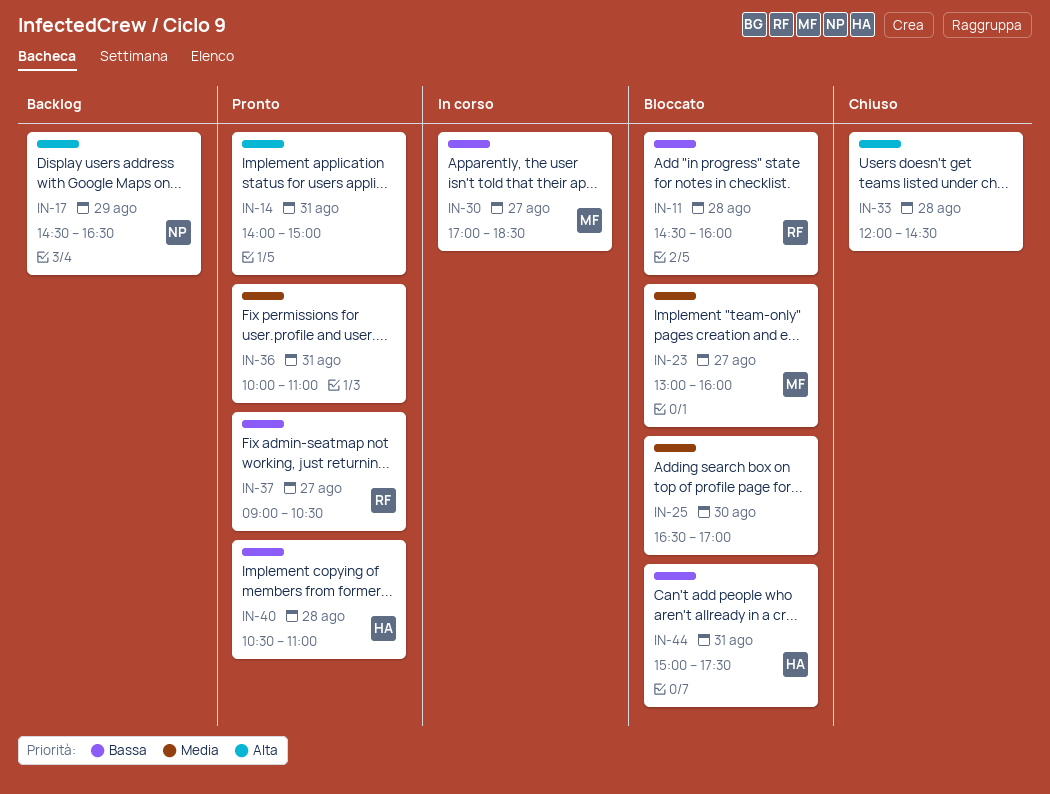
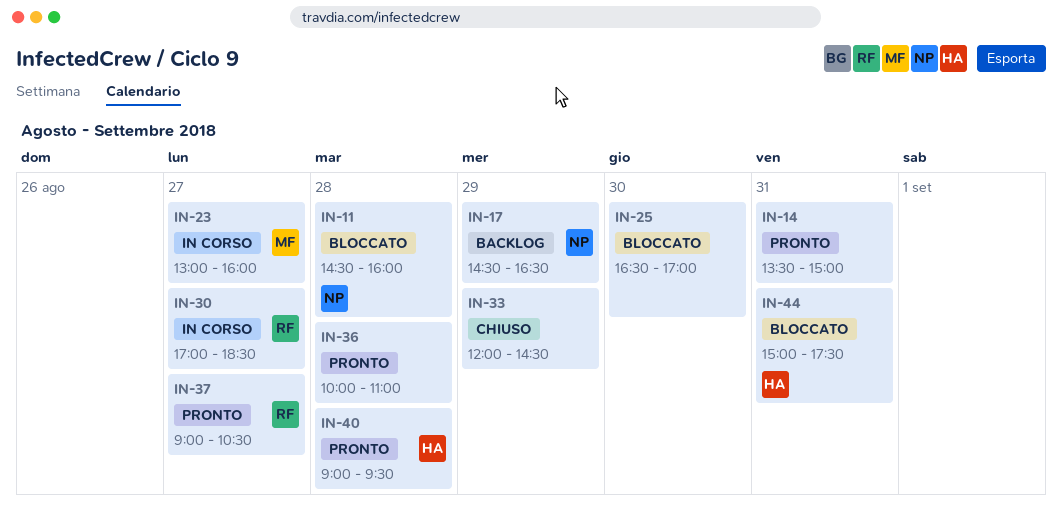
IN-11, owner: RF -> NP
IN-14, begins: 14:00 -> 13:30
IN-23, status: Bloccato -> In corso
IN-30, owner: MF -> RF
IN-33, day: Aug 28 -> Aug 29
IN-36, day: Aug 31 -> Aug 28
IN-40, begins: 10:30 -> 09:00
IN-40, ends: 11:00 -> 09:30

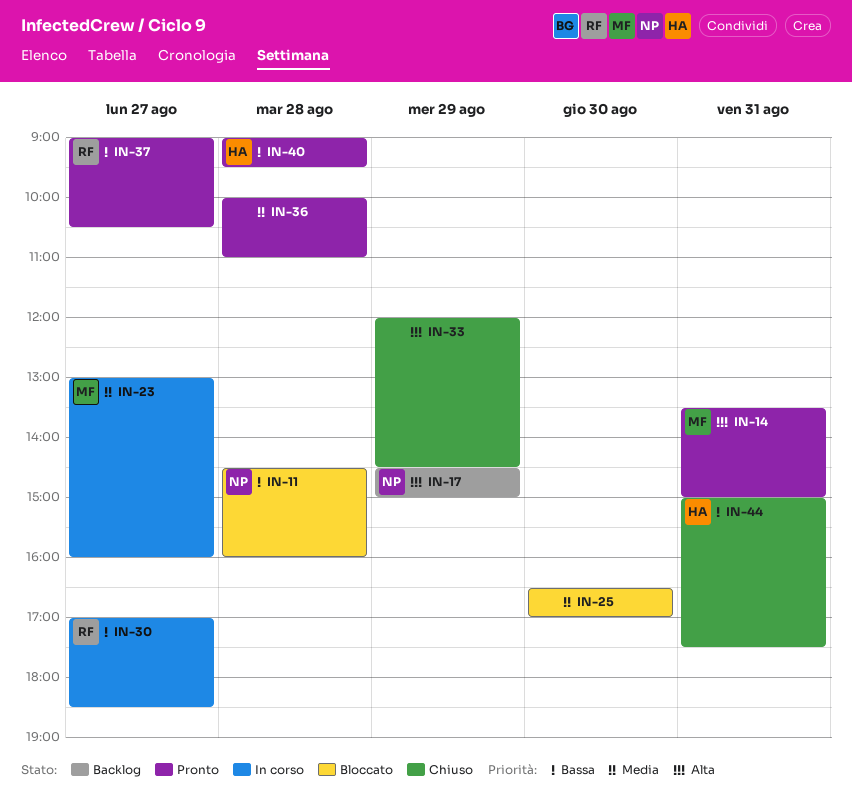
IN-14, owner: none -> MF
IN-17, ends: 16:30 -> 15:00
IN-44, status: Bloccato -> Chiuso

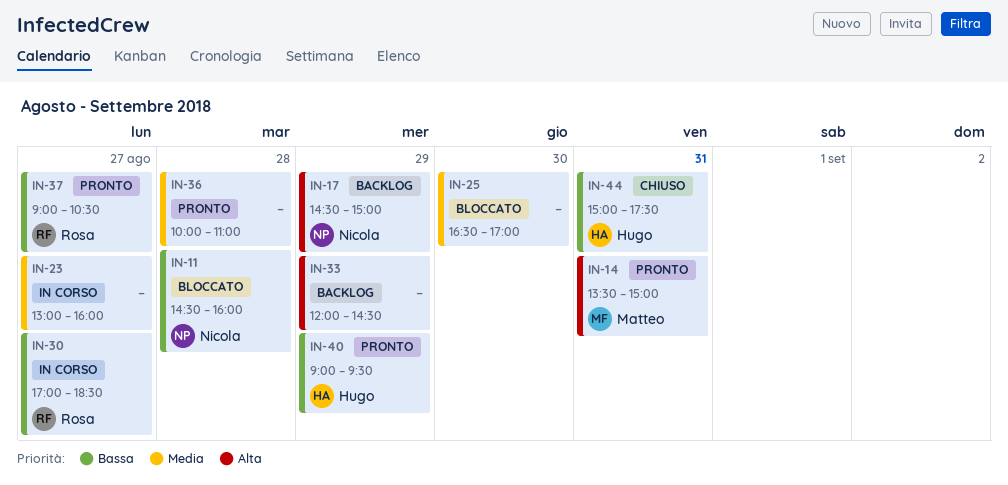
IN-23, owner: Matteo -> none
IN-33, status: Chiuso -> Backlog
IN-40, day: Aug 28 -> Aug 29

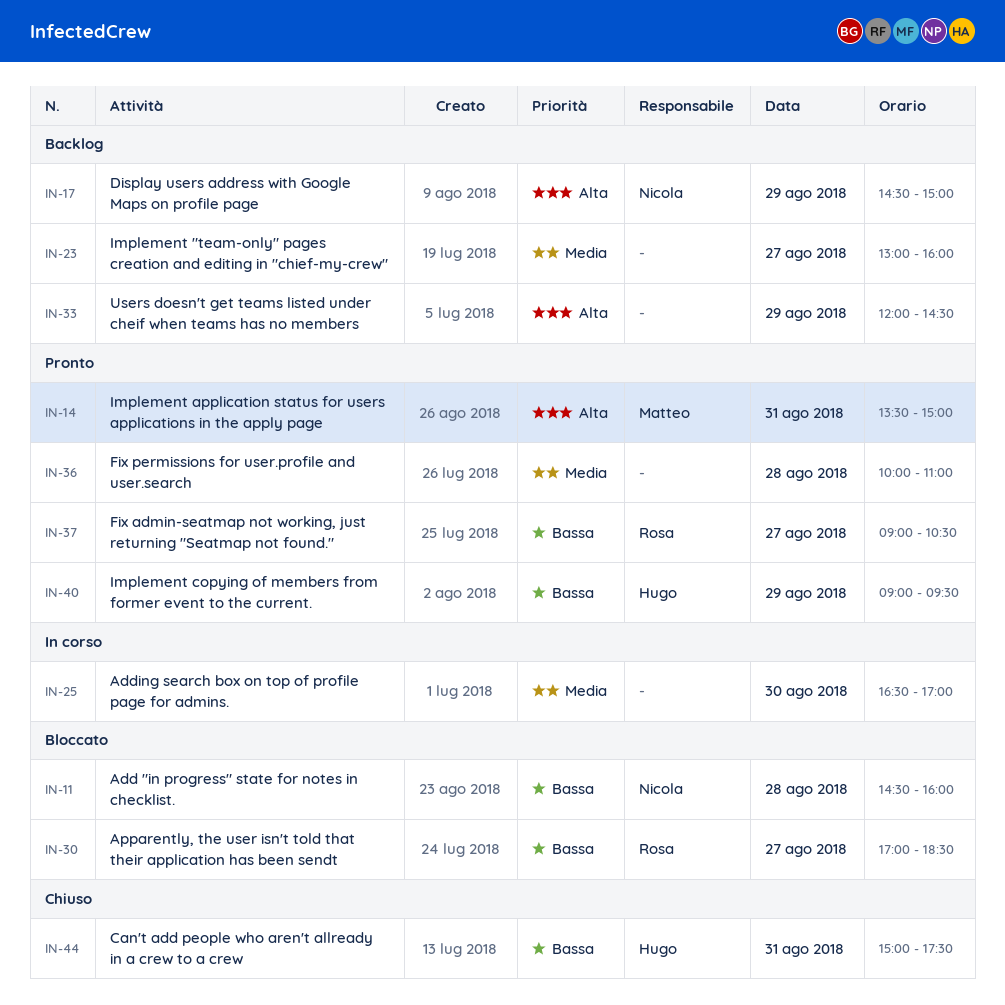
IN-23, status: In corso -> Backlog
IN-25, status: Bloccato -> In corso
IN-30, status: In corso -> Bloccato

